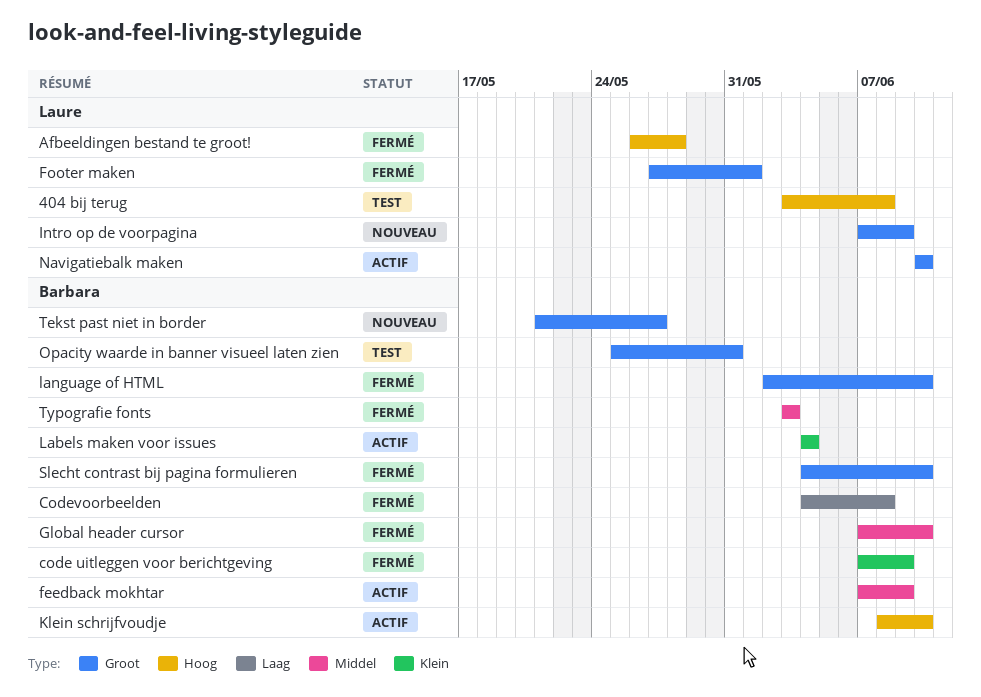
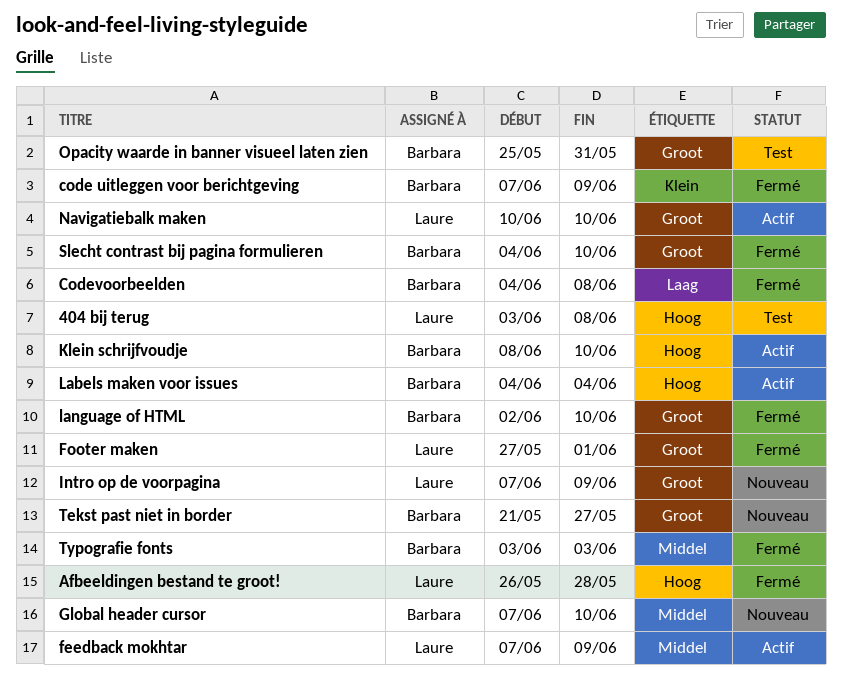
feedback mokhtar, owner: Barbara -> Laure
Global header cursor, status: Fermé -> Nouveau
Labels maken voor issues, label: Klein -> Hoog

